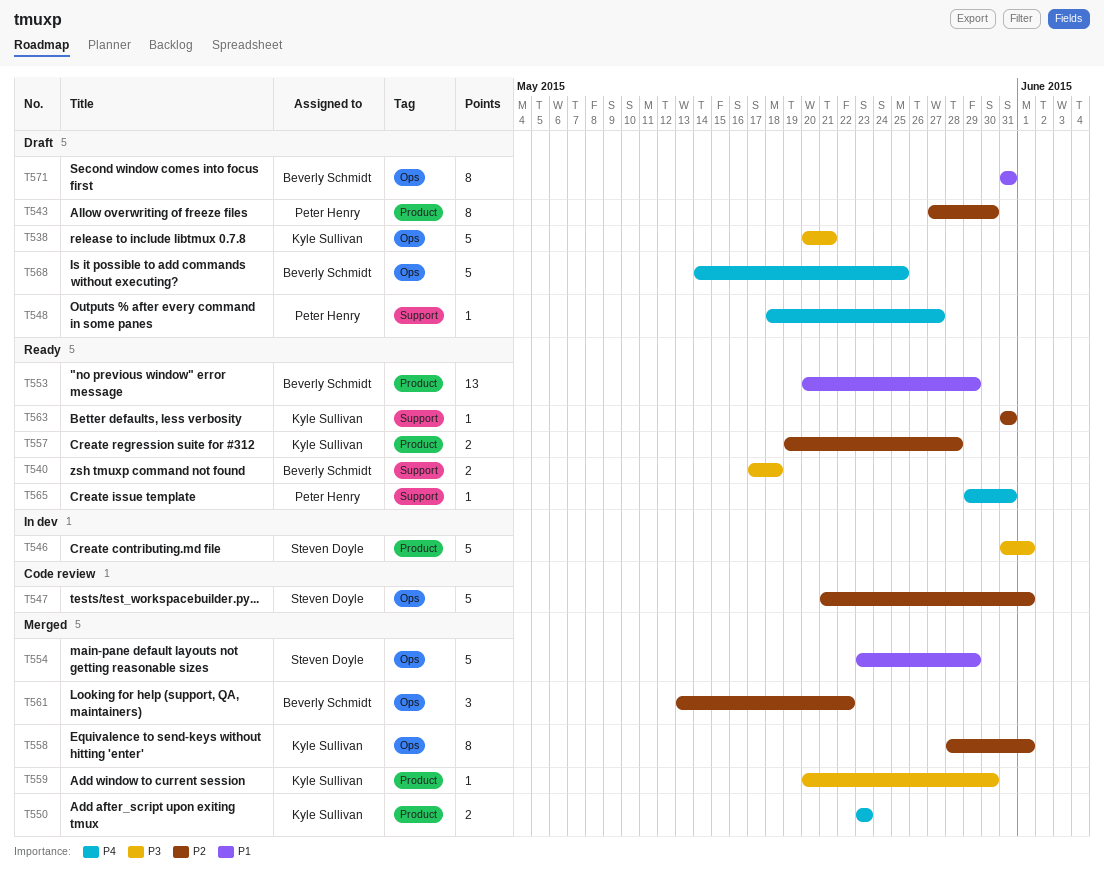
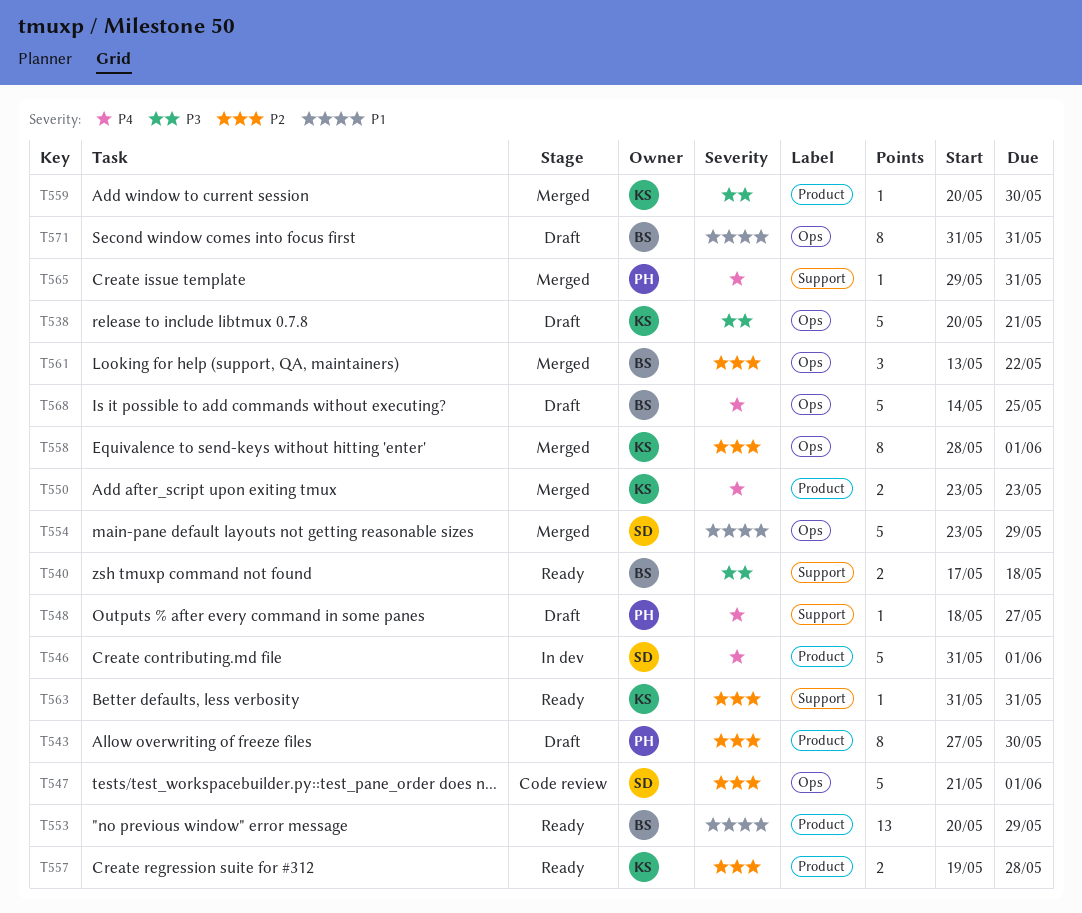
T546, priority: P3 -> P4
T565, status: Ready -> Merged

